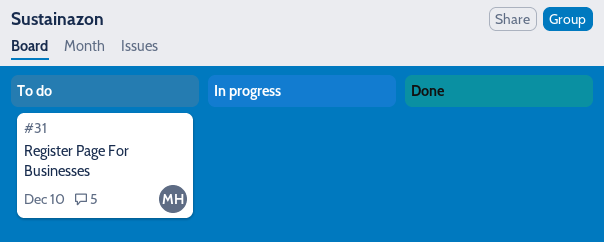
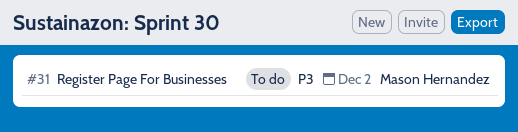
#31, due: Dec 10 -> Dec 2

